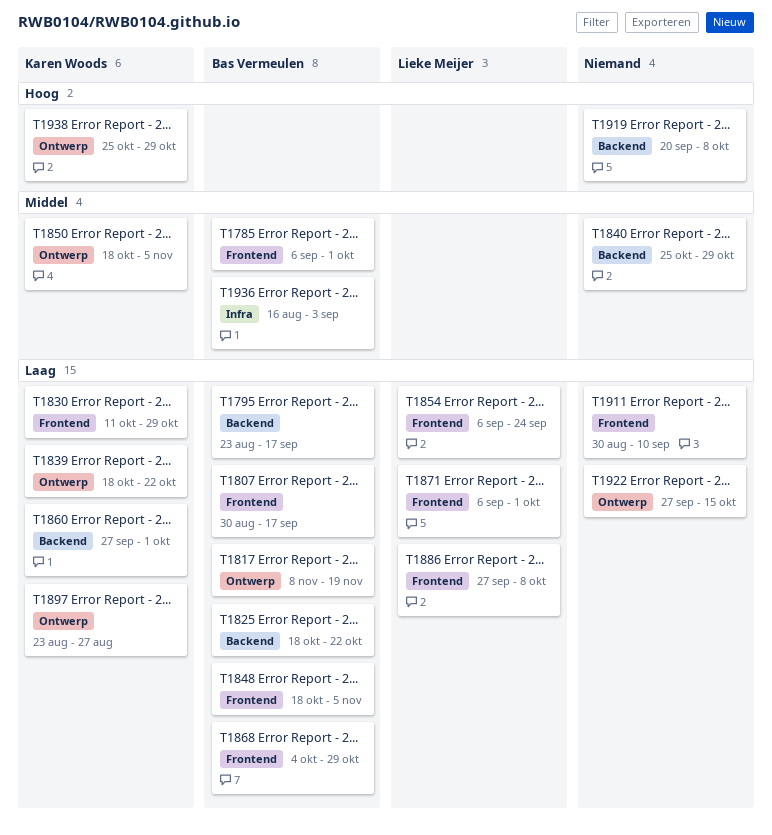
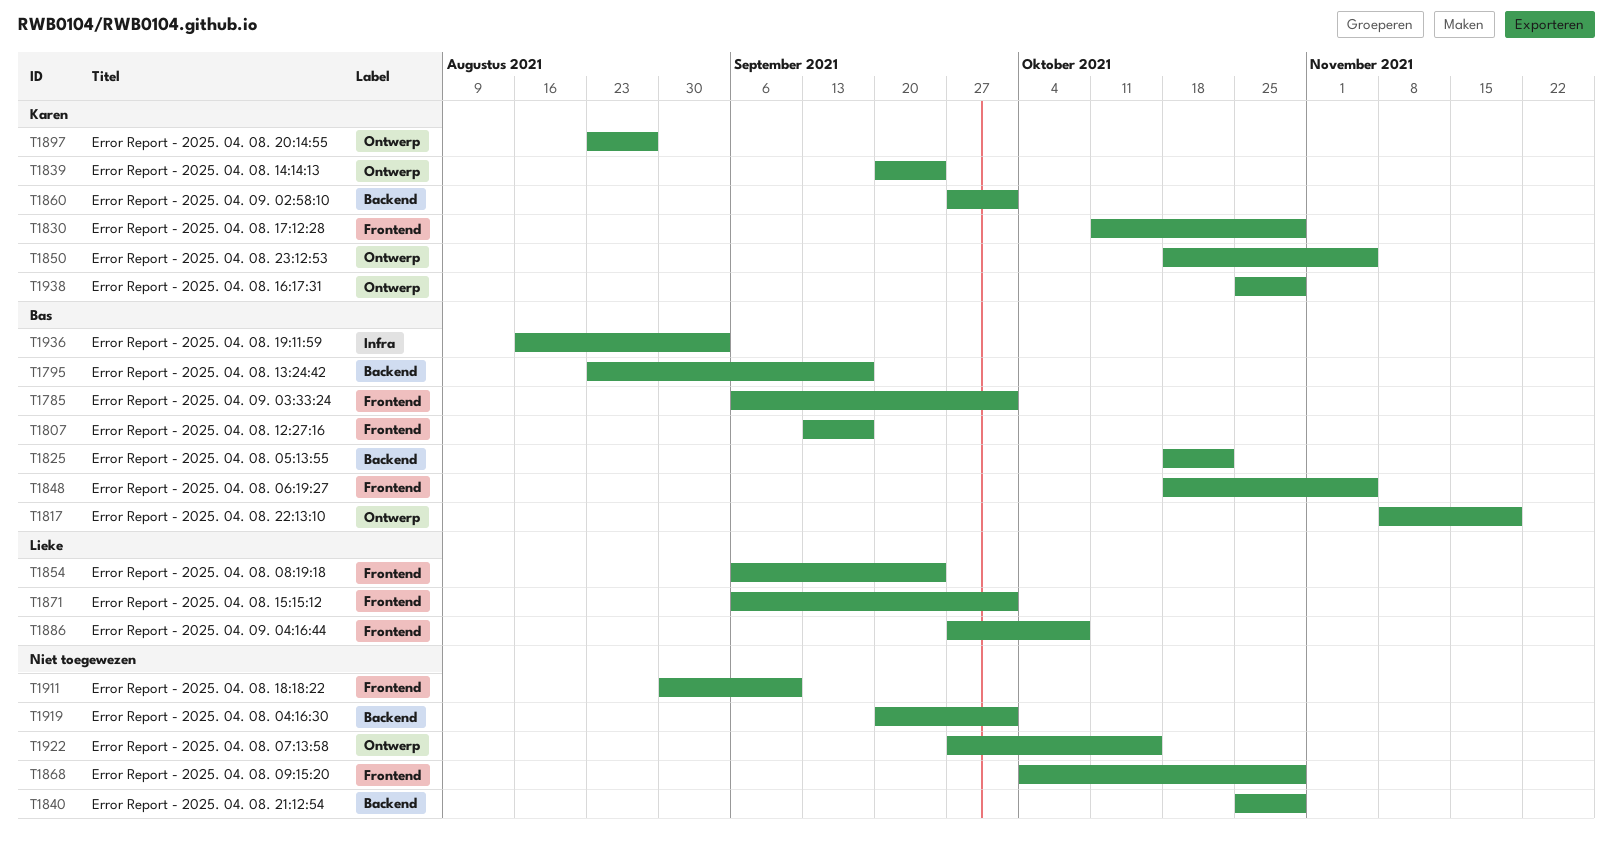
T1807, start: Aug 30 -> Sep 13
T1839, start: Oct 18 -> Sep 20
T1839, due: Oct 22 -> Sep 24
T1868, owner: Bas Vermeulen -> none
T1919, due: Oct 8 -> Oct 1

